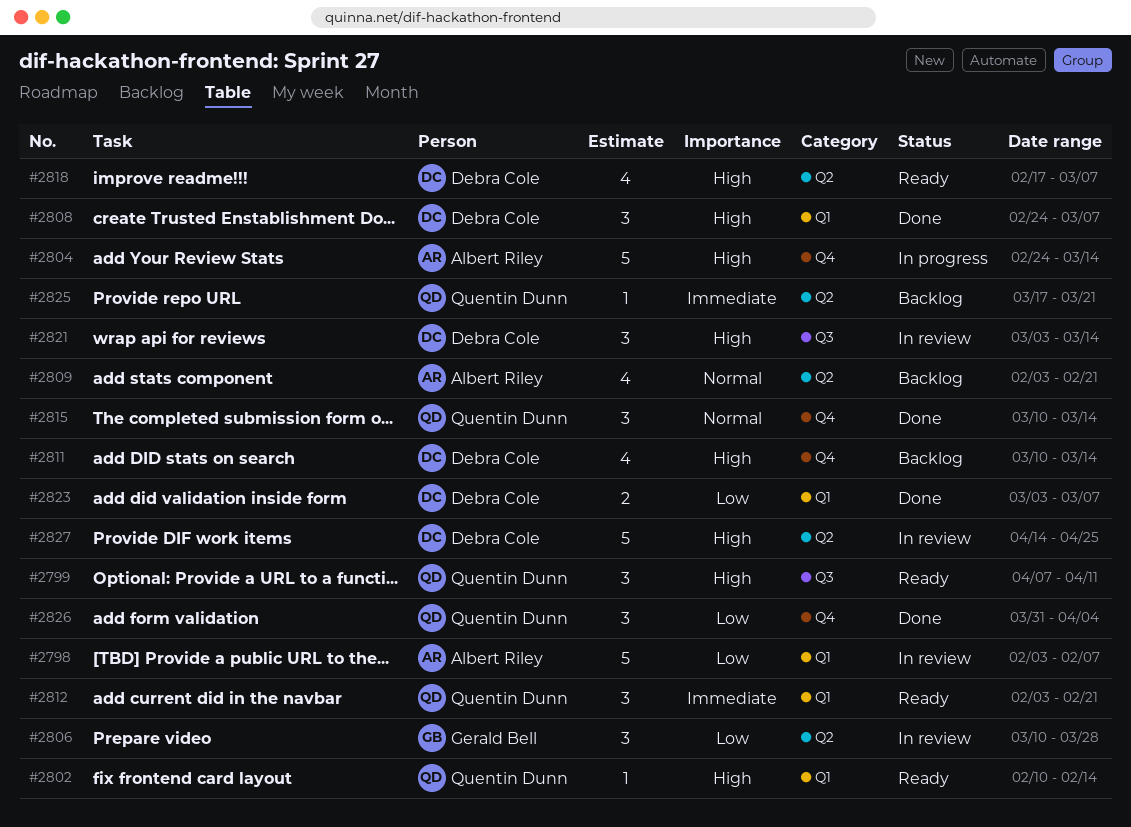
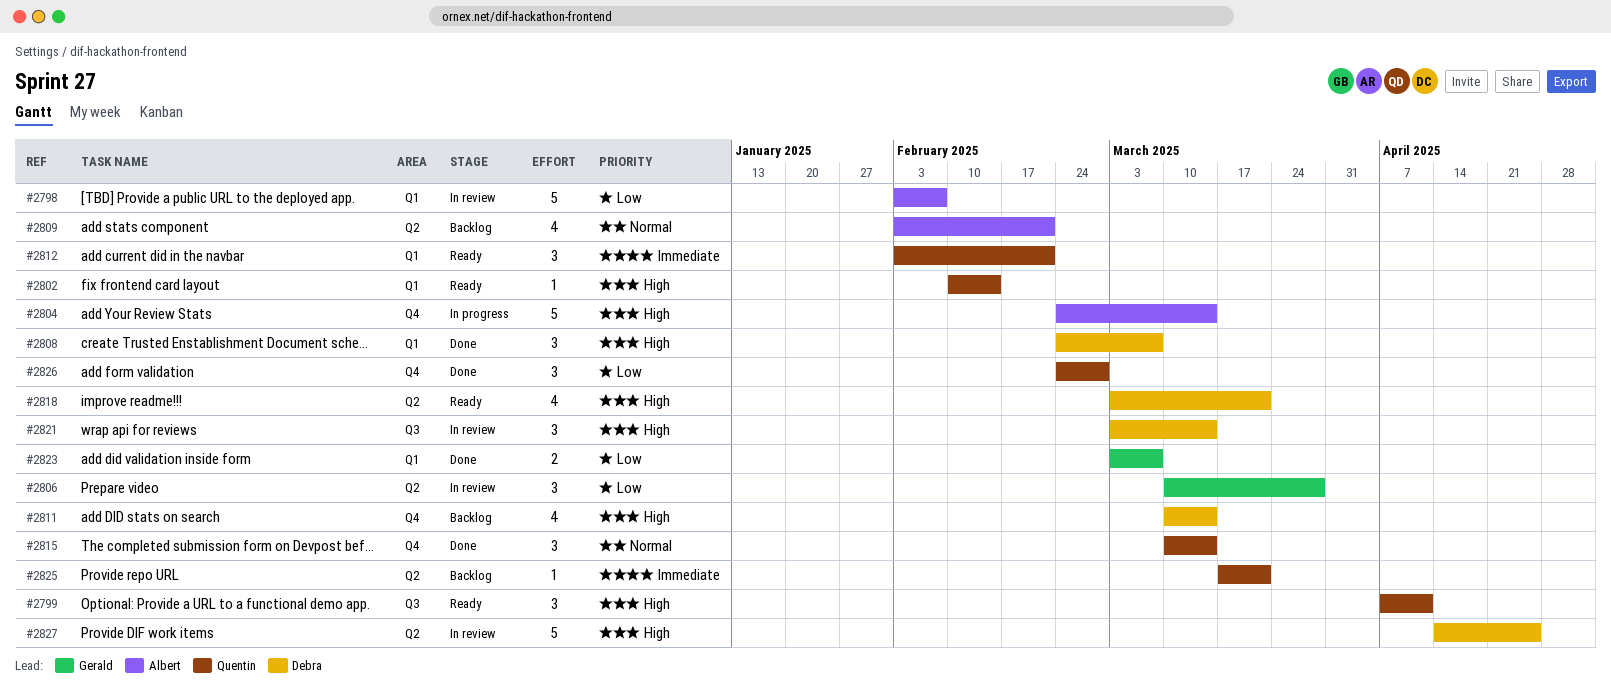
#2818, start: Feb 17 -> Mar 3
#2818, due: Mar 7 -> Mar 21
#2823, owner: Debra Cole -> Gerald Bell
#2826, start: Mar 31 -> Feb 24
#2826, due: Apr 4 -> Feb 28

